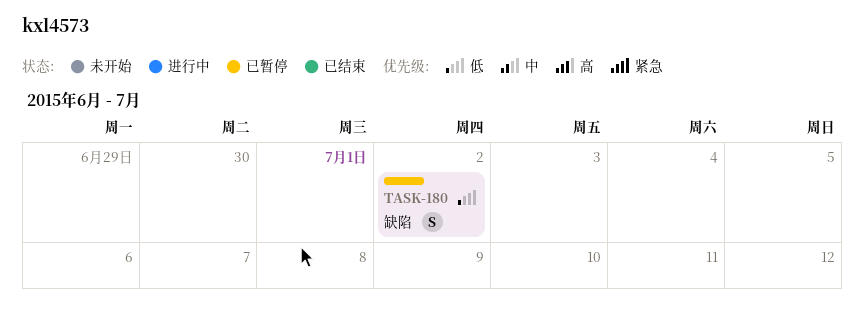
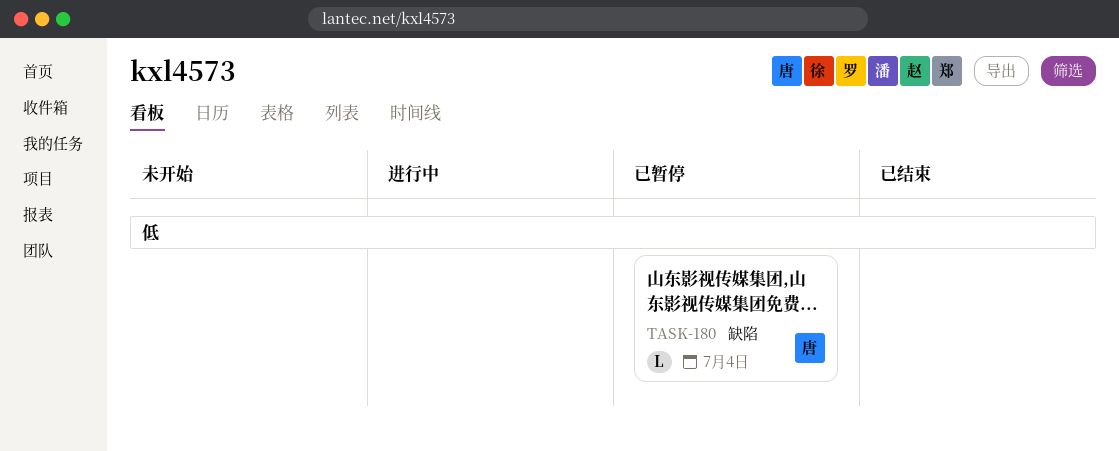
TASK-180, estimate: S -> L
TASK-180, due: Jul 2 -> Jul 4

